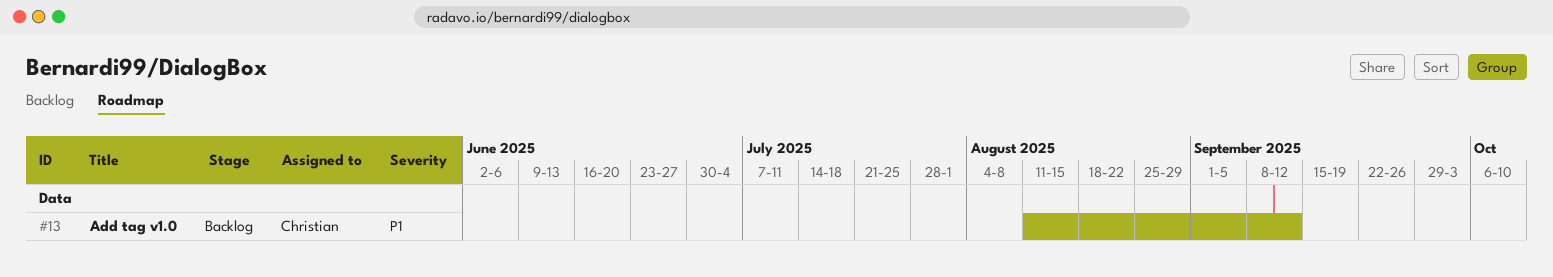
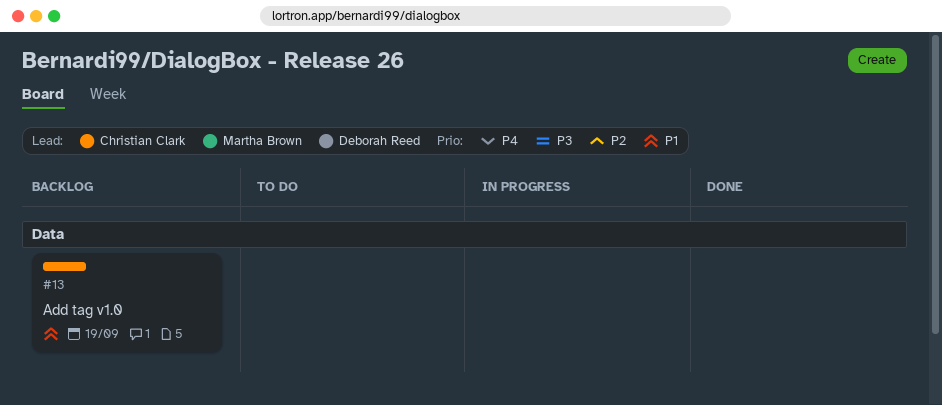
#13, due: Sep 12 -> Sep 19

